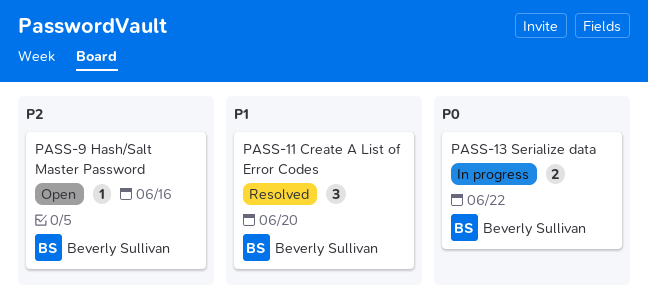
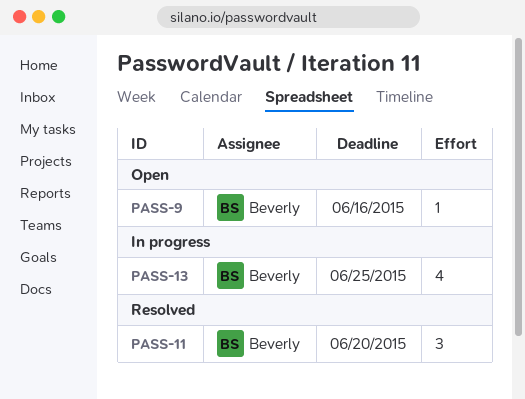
PASS-13, estimate: 2 -> 4
PASS-13, due: Jun 22 -> Jun 25

